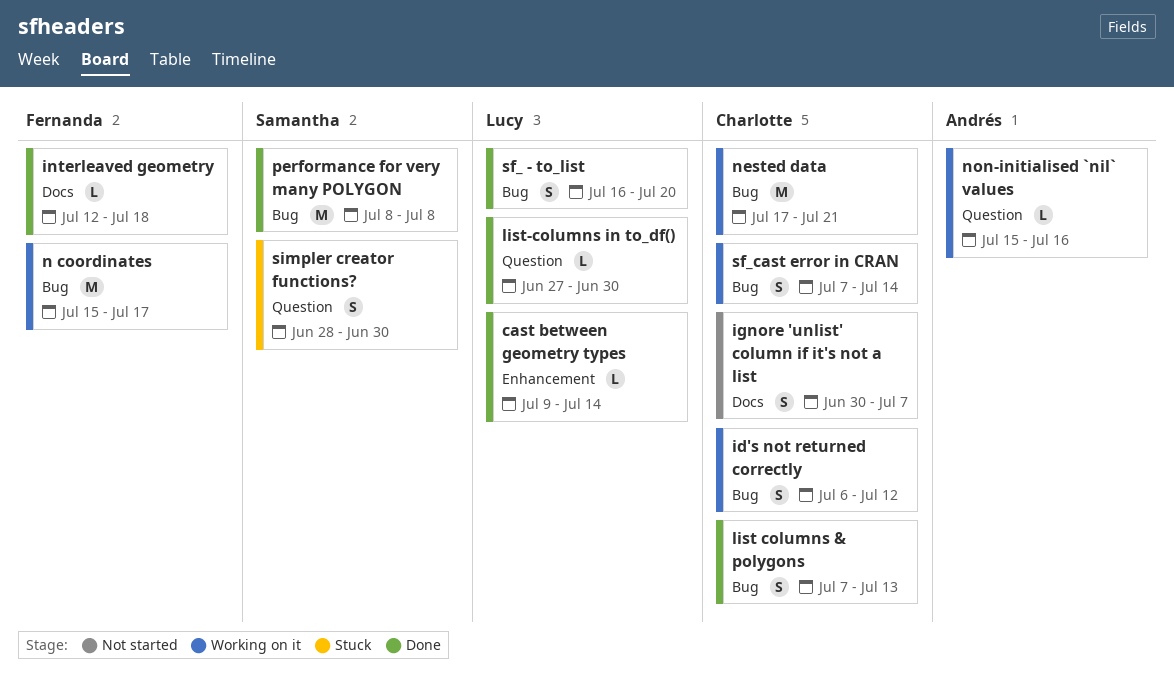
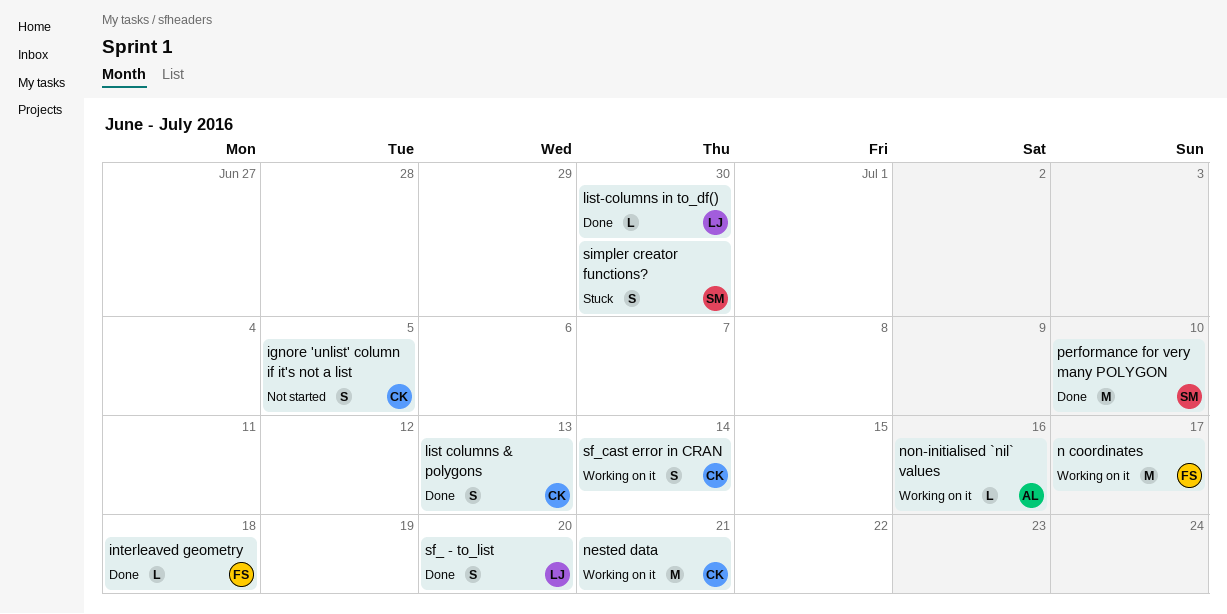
cast between geometry types: present -> none
id's not returned correctly: present -> none
ignore 'unlist' column if it's not a list, due: Jul 7 -> Jul 5
performance for very many POLYGON, due: Jul 8 -> Jul 10

